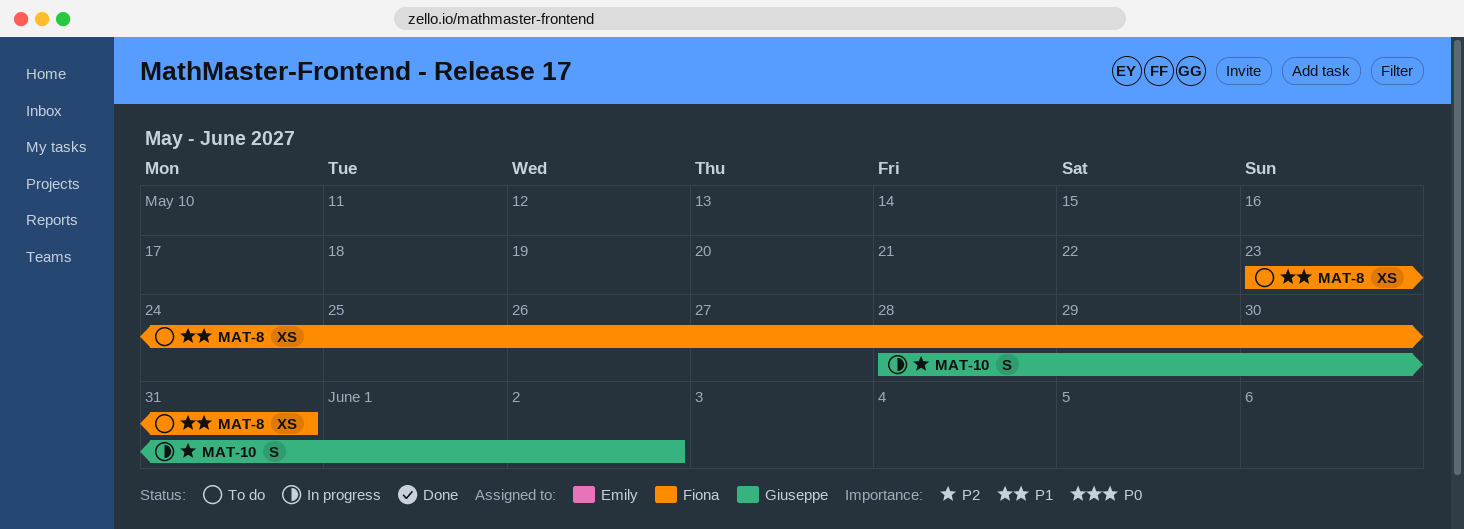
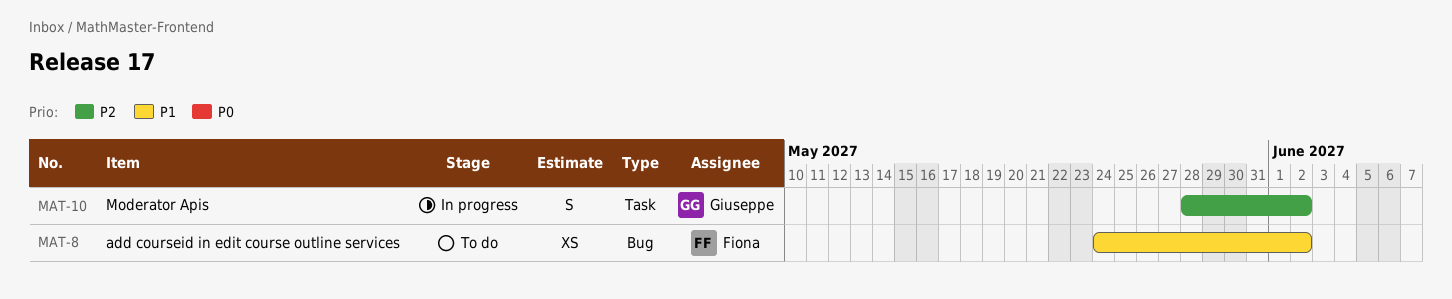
MAT-8, start: May 23 -> May 24
MAT-8, due: May 31 -> Jun 2

